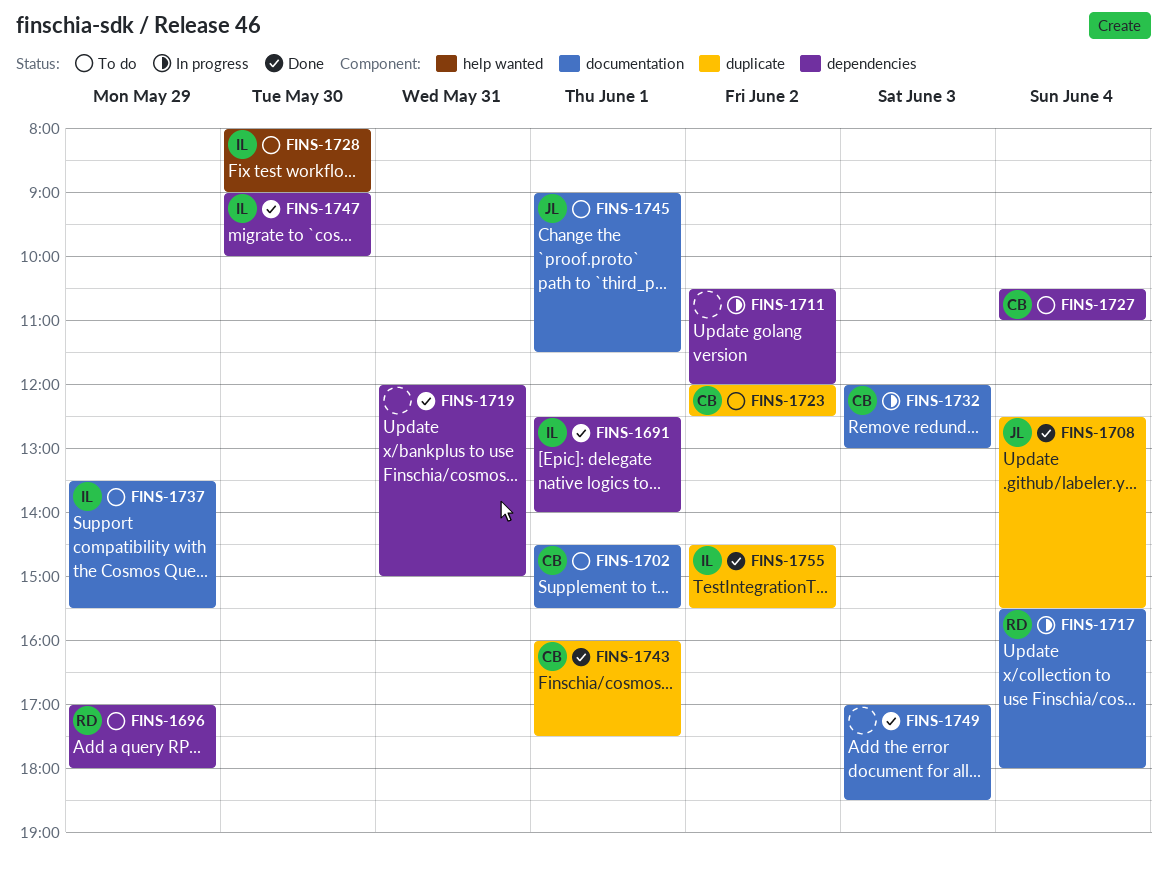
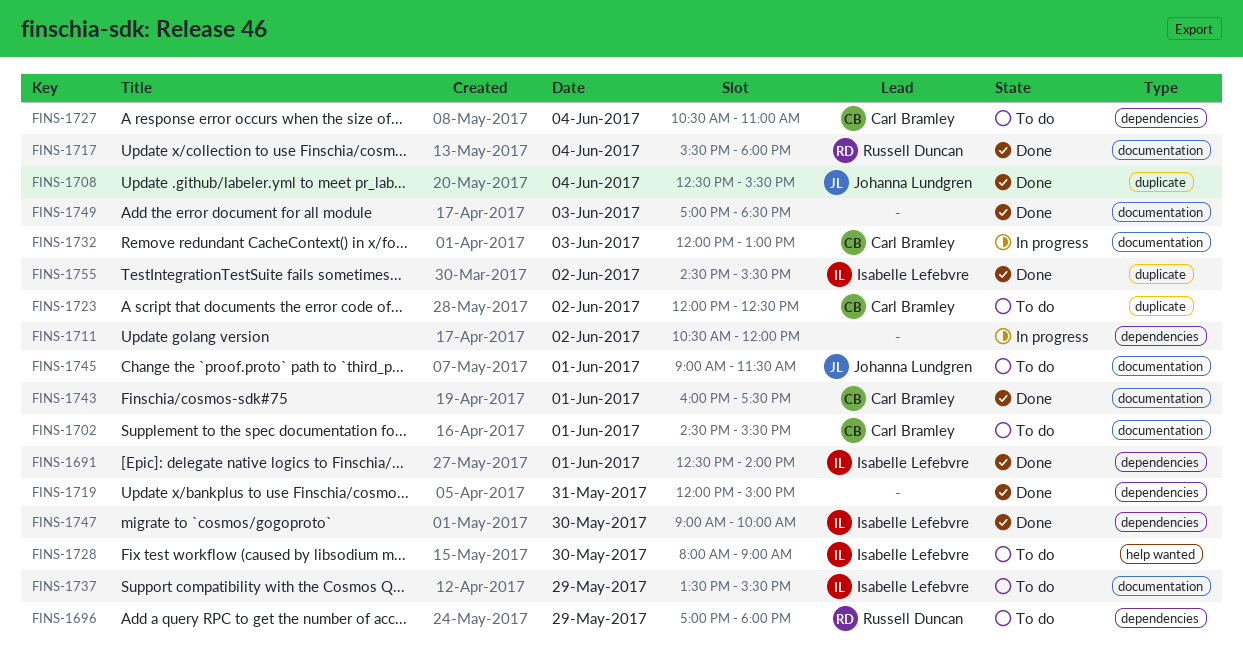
FINS-1717, status: In progress -> Done
FINS-1743, label: duplicate -> documentation

